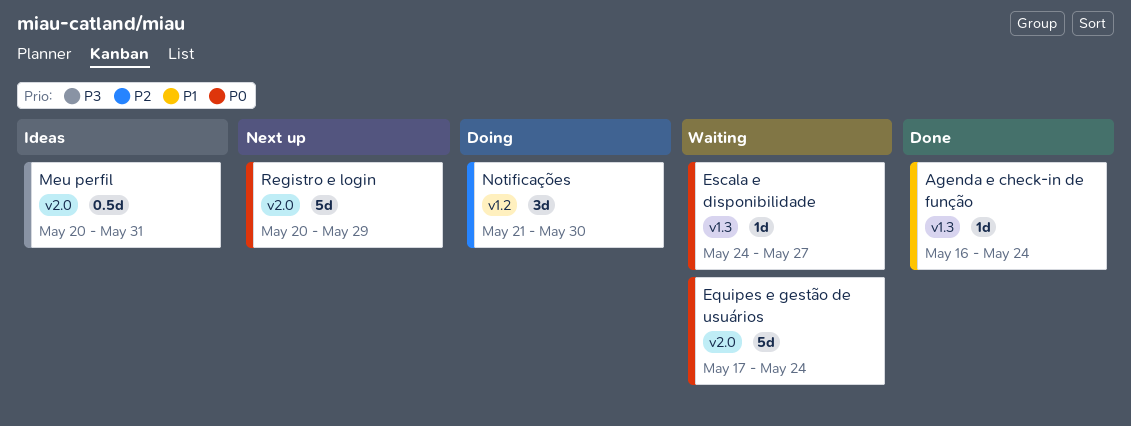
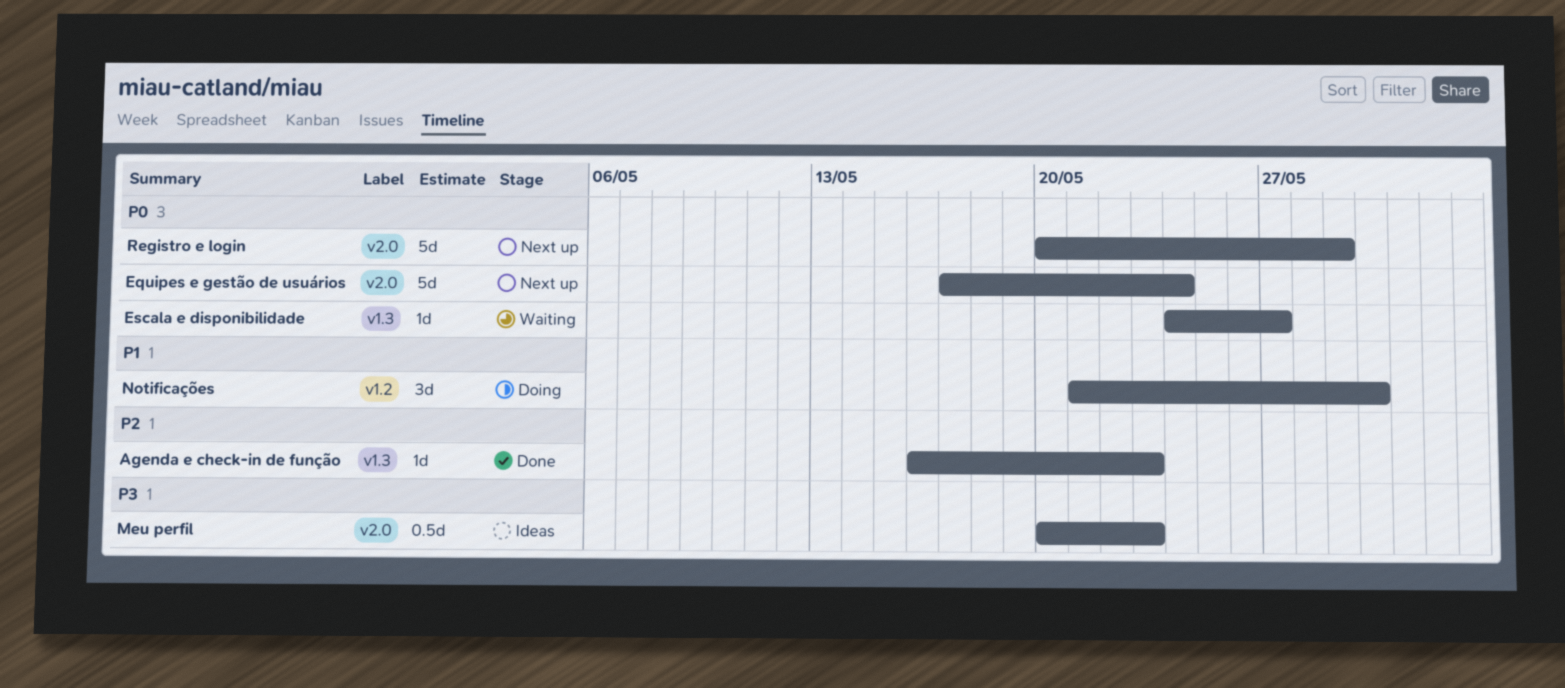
Agenda e check-in de função, priority: P1 -> P2
Agenda e check-in de função, due: May 24 -> May 23
Equipes e gestão de usuários, status: Waiting -> Next up
Meu perfil, due: May 31 -> May 23
Notificações, priority: P2 -> P1

